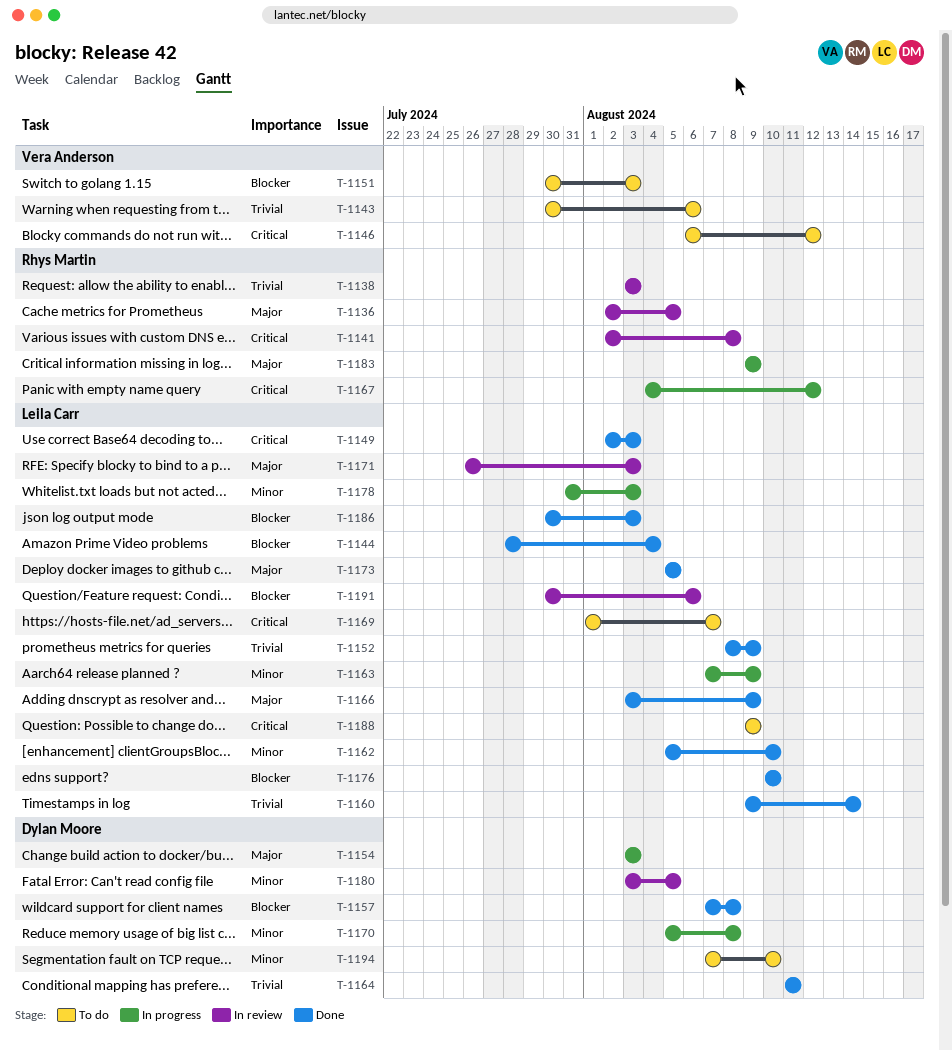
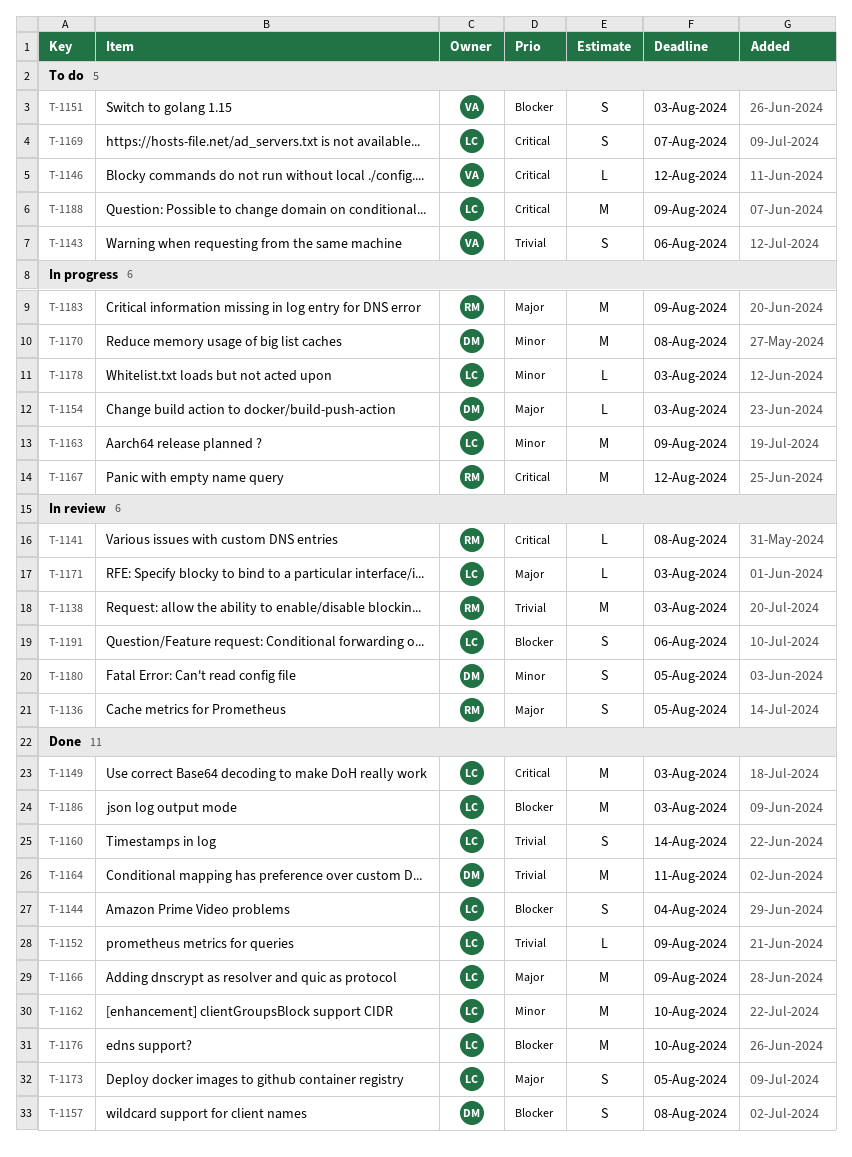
T-1194: present -> none

